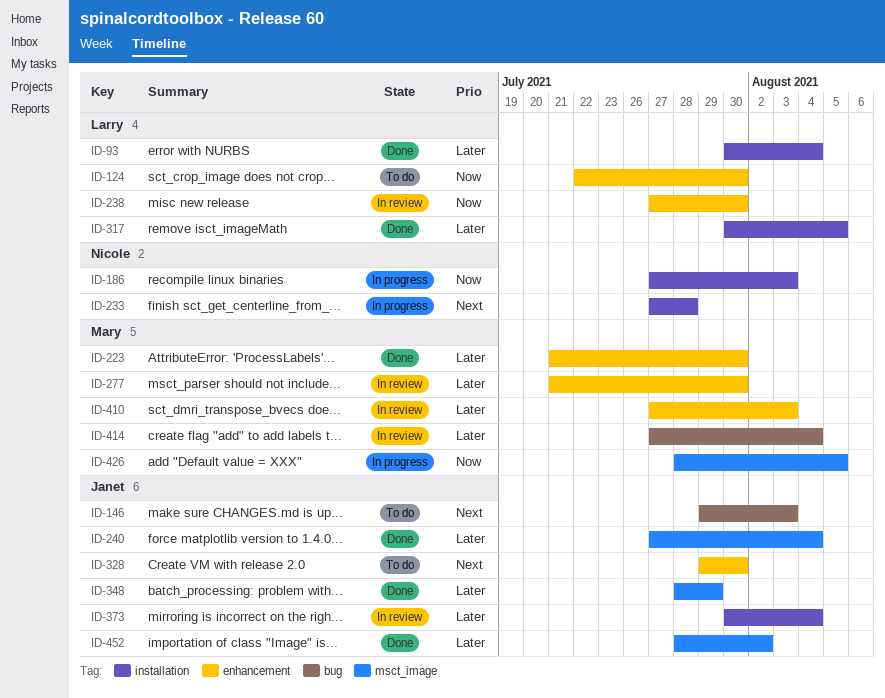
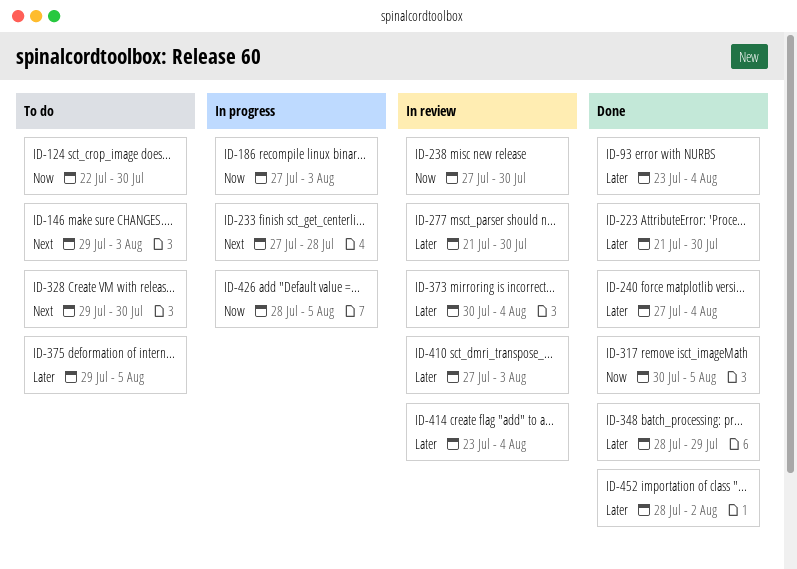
ID-93, start: Jul 30 -> Jul 23
ID-317, priority: Later -> Now
ID-375: none -> present
ID-414, start: Jul 27 -> Jul 23

